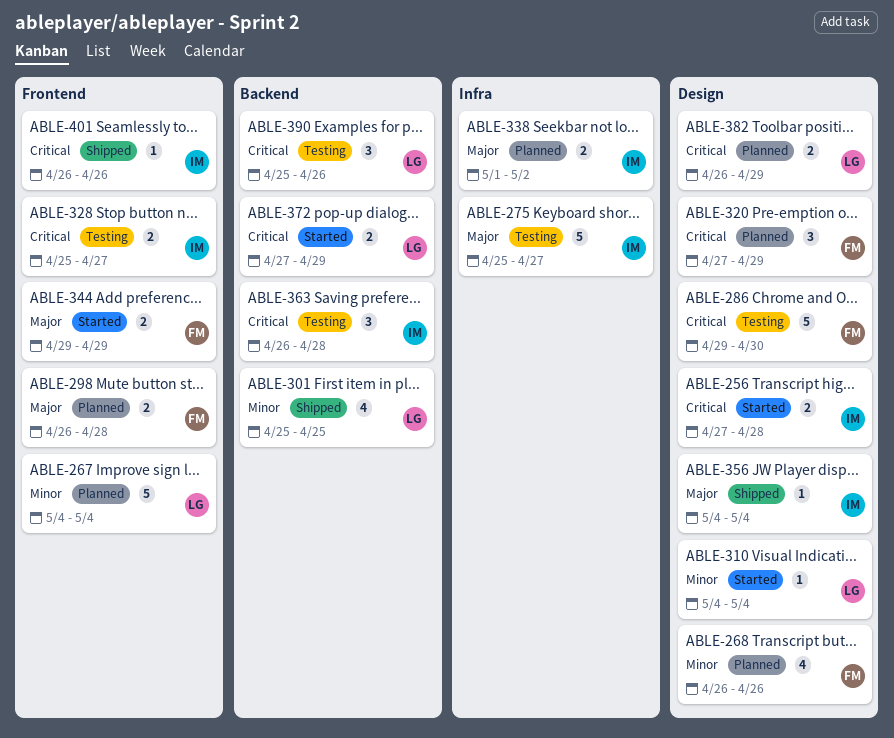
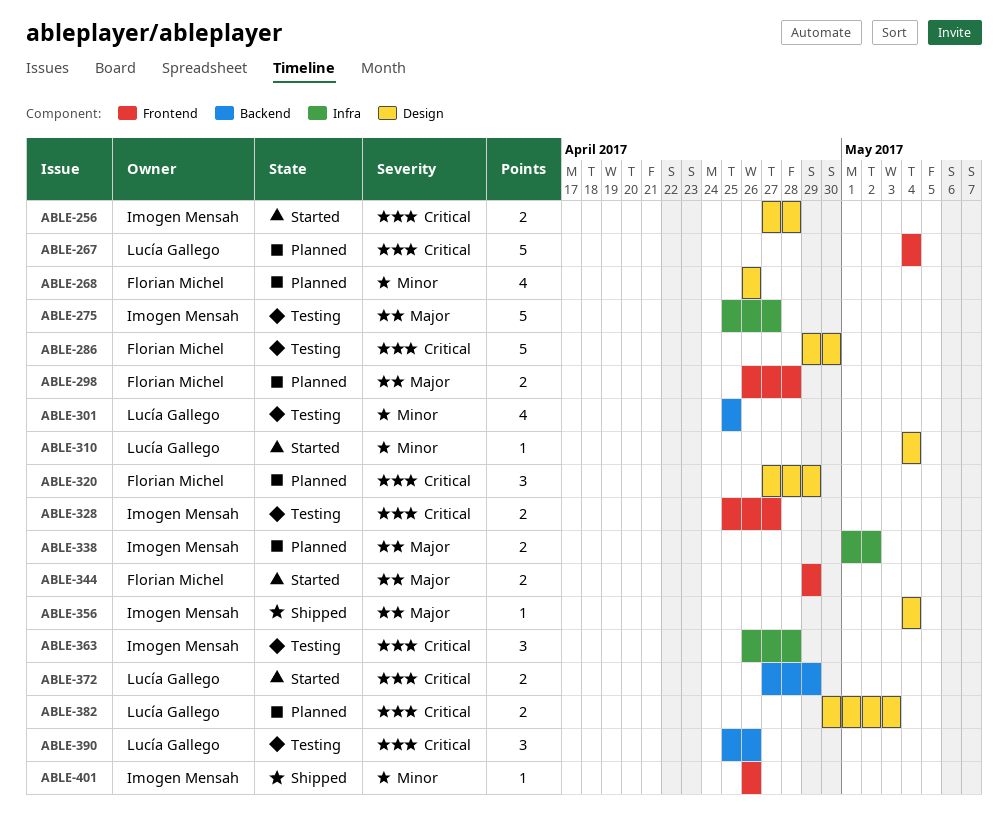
ABLE-267, priority: Minor -> Critical
ABLE-301, status: Shipped -> Testing
ABLE-363, label: Backend -> Infra
ABLE-382, start: Apr 26 -> Apr 30
ABLE-382, due: Apr 29 -> May 3
ABLE-401, priority: Critical -> Minor

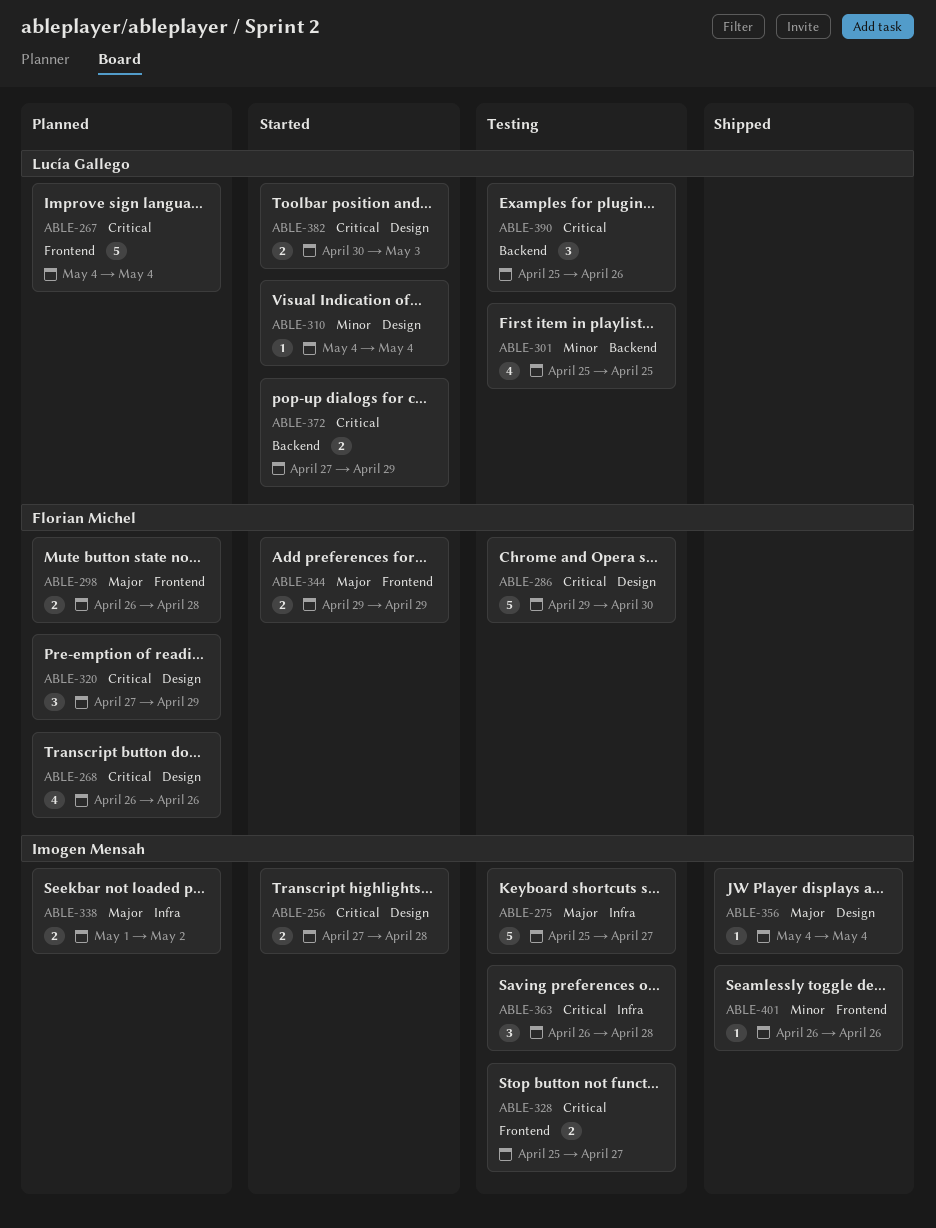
ABLE-268, priority: Minor -> Critical
ABLE-382, status: Planned -> Started

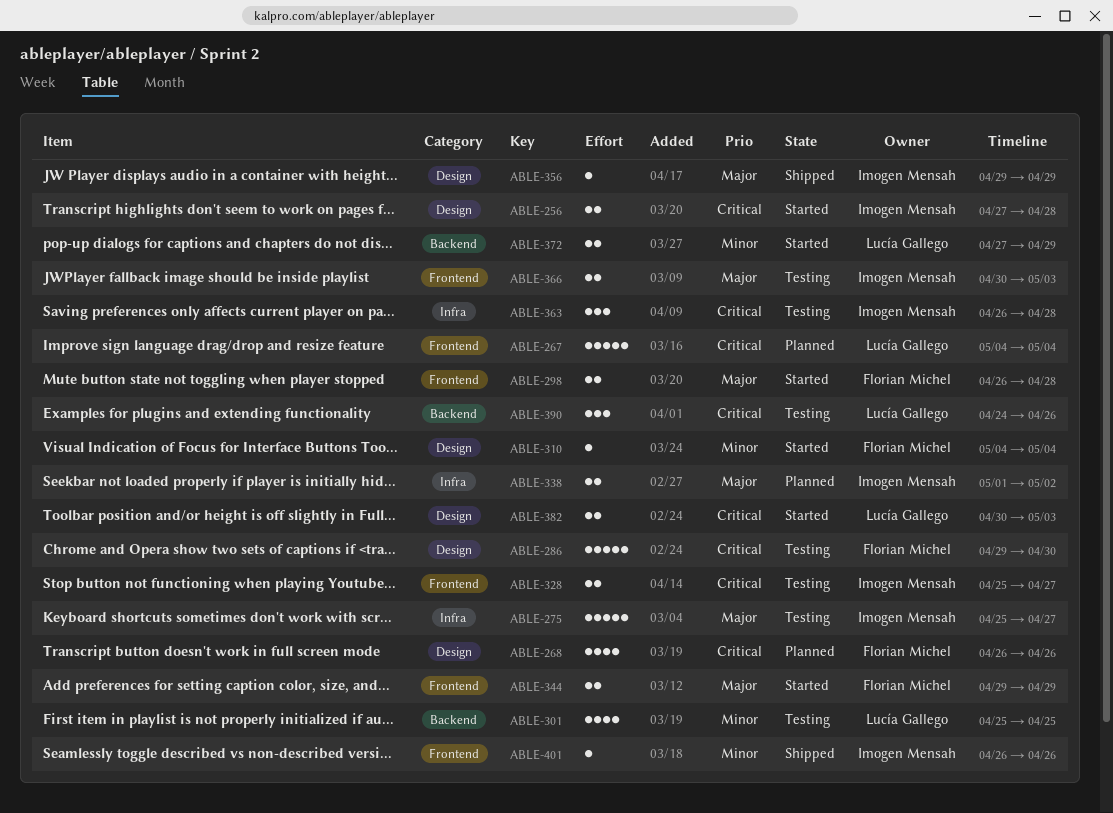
ABLE-298, status: Planned -> Started
ABLE-310, owner: Lucía Gallego -> Florian Michel
ABLE-320: present -> none
ABLE-356, start: May 4 -> Apr 29
ABLE-356, due: May 4 -> Apr 29
ABLE-366: none -> present
ABLE-372, priority: Critical -> Minor
ABLE-390, start: Apr 25 -> Apr 24

